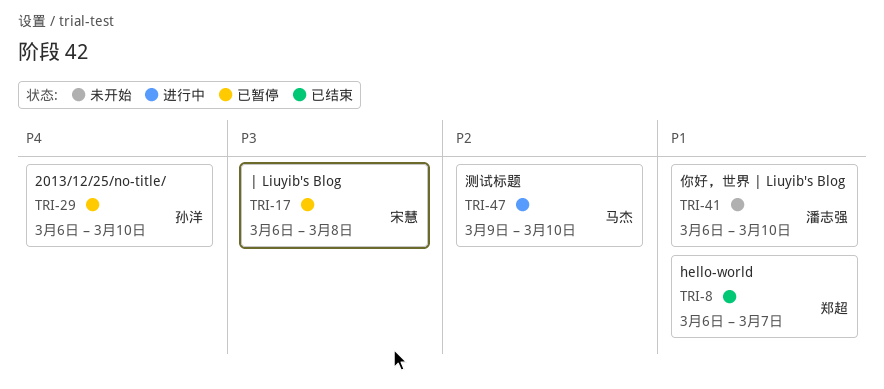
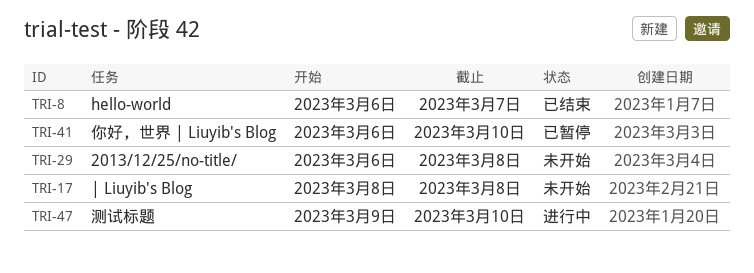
TRI-17, status: 已暂停 -> 未开始
TRI-17, start: Mar 6 -> Mar 8
TRI-29, status: 已暂停 -> 未开始
TRI-29, due: Mar 10 -> Mar 8
TRI-41, status: 未开始 -> 已暂停

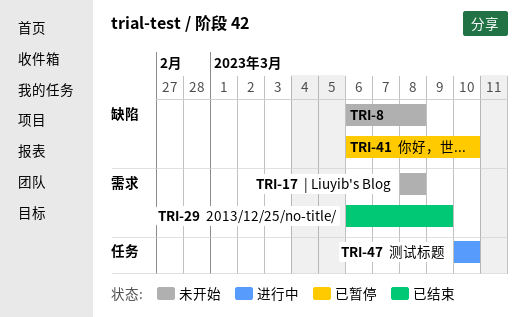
TRI-8, status: 已结束 -> 未开始
TRI-8, due: Mar 7 -> Mar 8
TRI-29, status: 未开始 -> 已结束
TRI-29, due: Mar 8 -> Mar 9
TRI-47, start: Mar 9 -> Mar 10

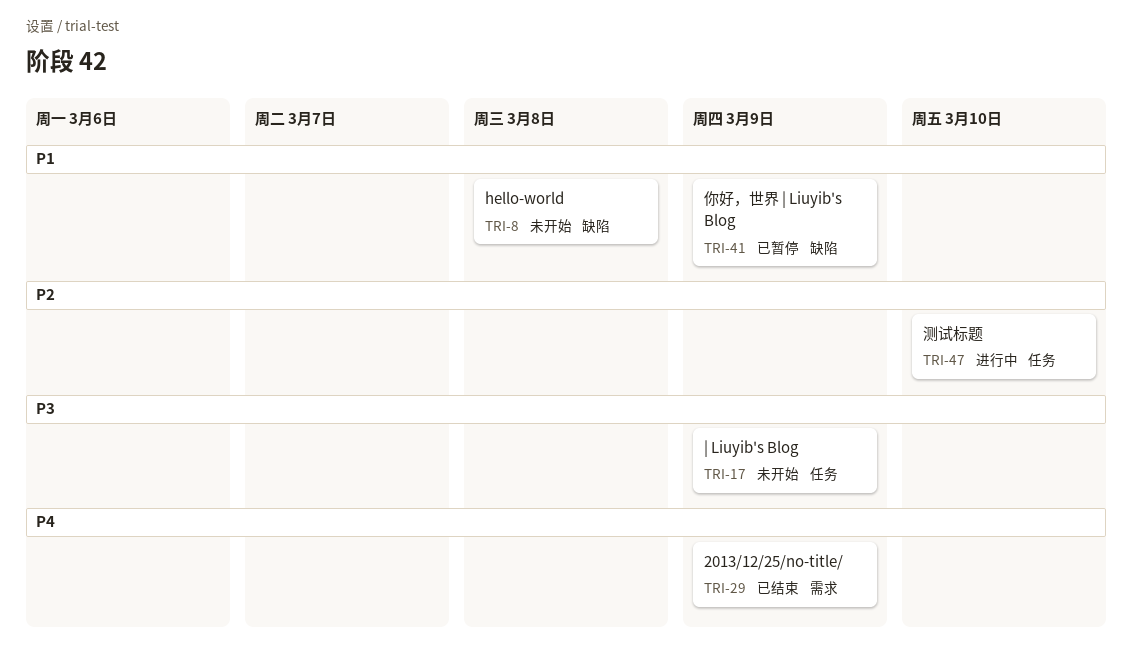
TRI-17, label: 需求 -> 任务
TRI-17, due: Mar 8 -> Mar 9
TRI-41, due: Mar 10 -> Mar 9

